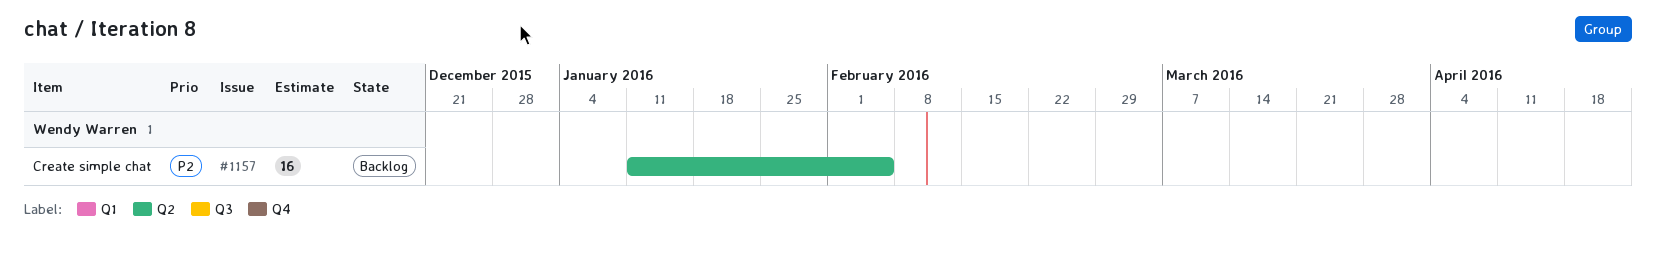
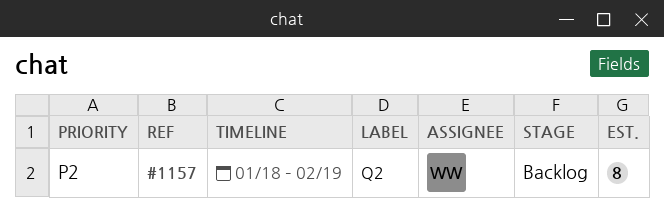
#1157, estimate: 16 -> 8
#1157, start: Jan 11 -> Jan 18
#1157, due: Feb 5 -> Feb 19

